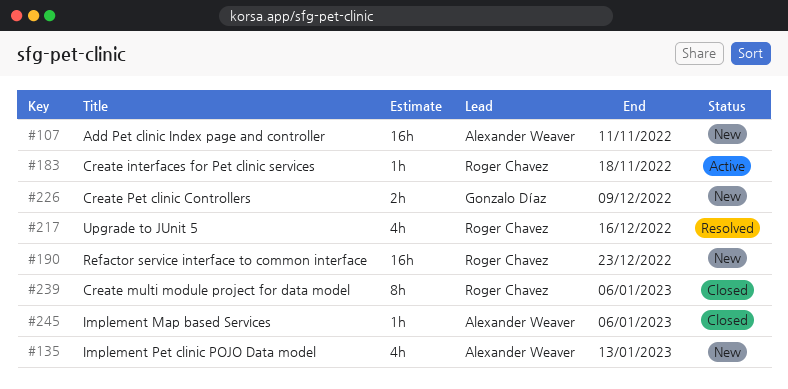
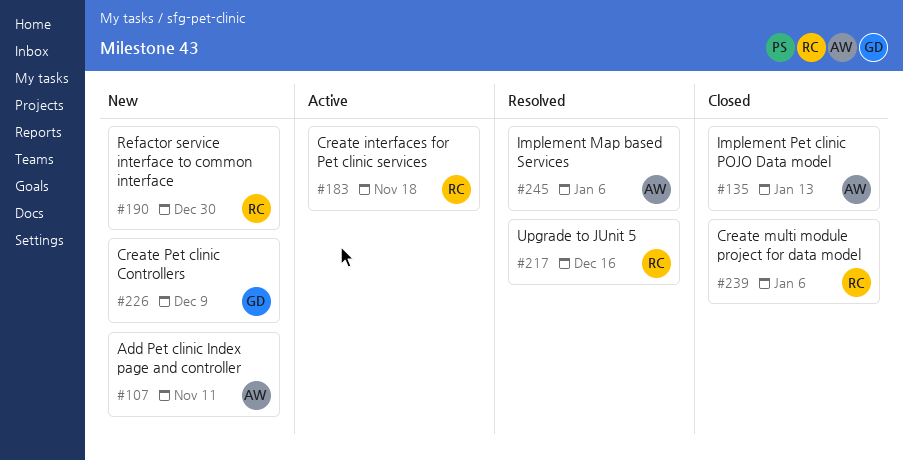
#135, status: New -> Closed
#190, due: Dec 23 -> Dec 30
#245, status: Closed -> Resolved

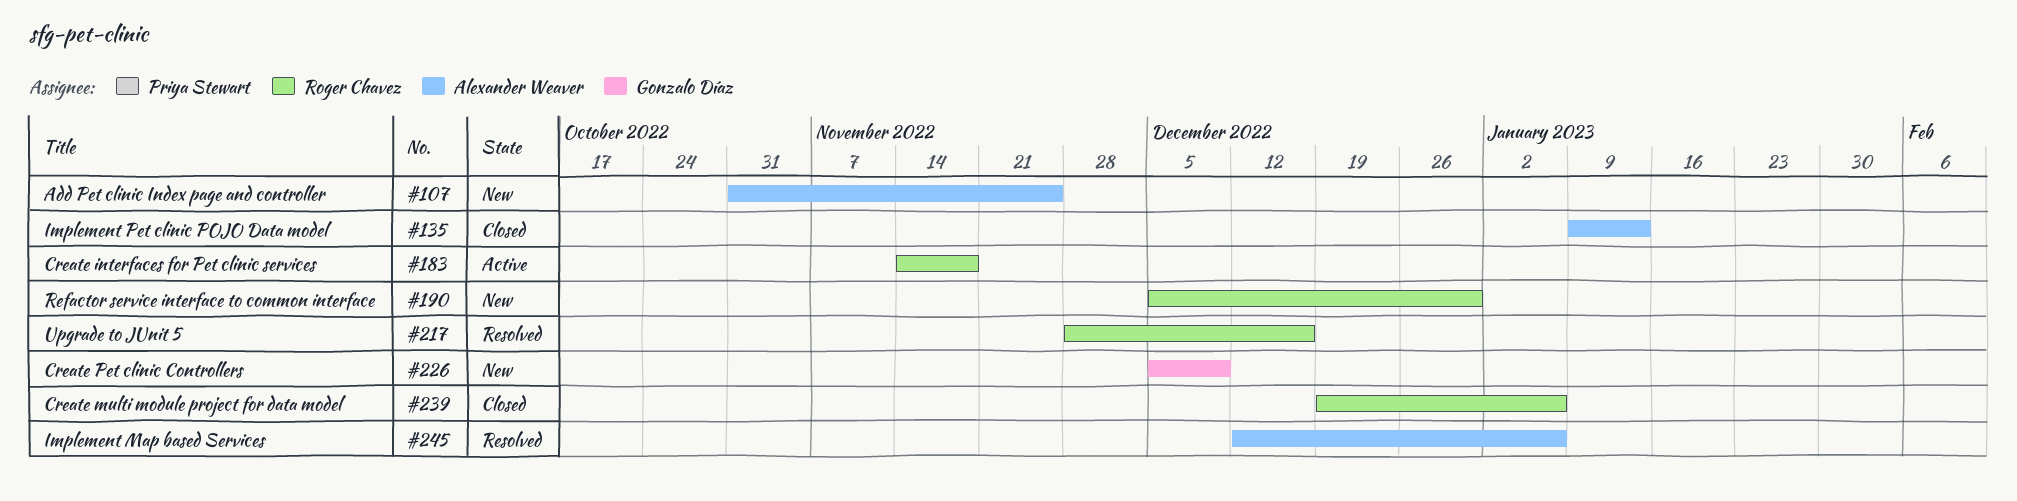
#107, due: Nov 11 -> Nov 25

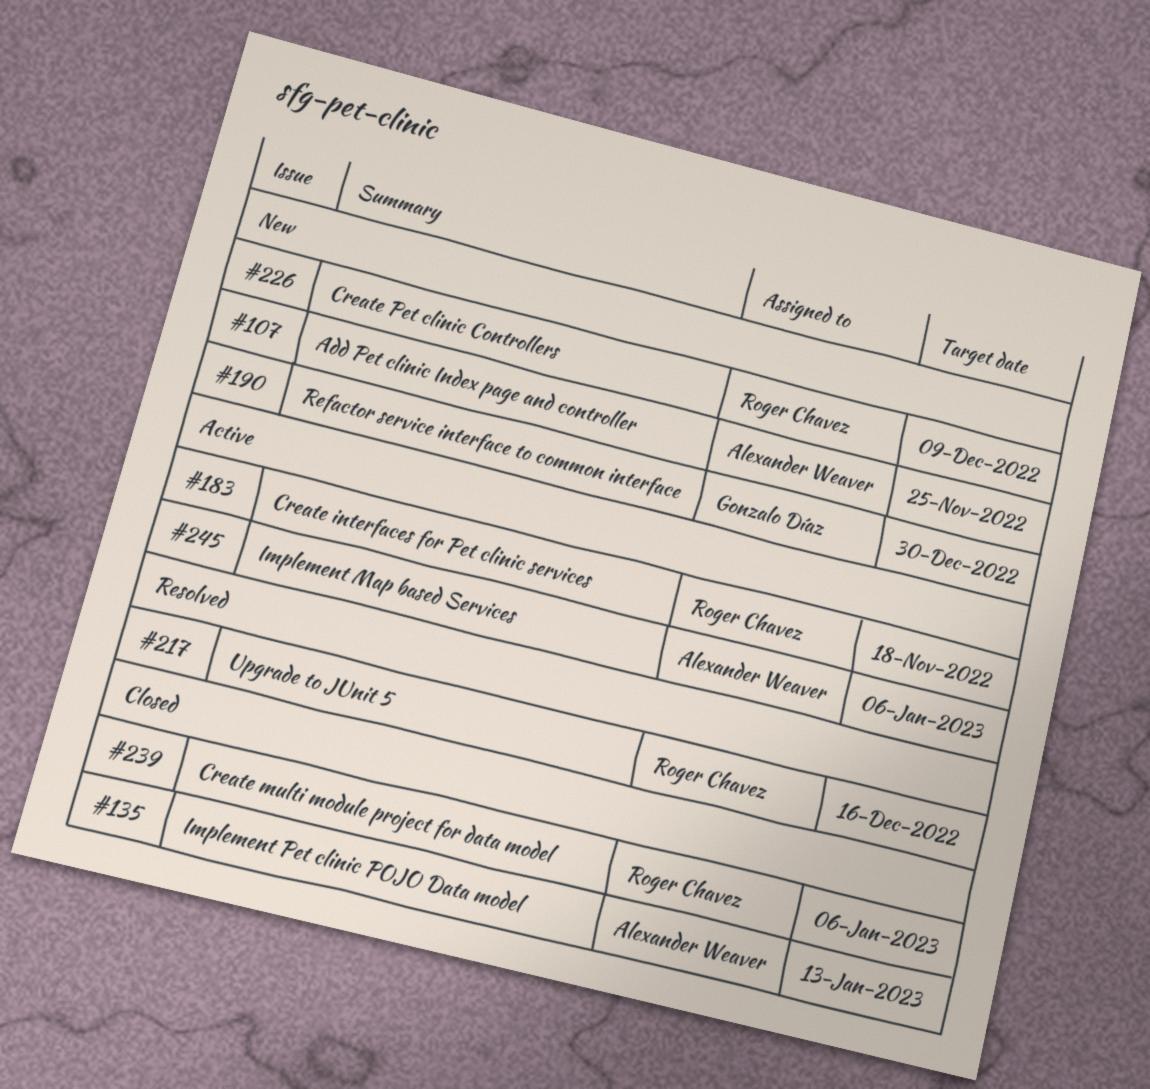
#190, owner: Roger Chavez -> Gonzalo Díaz
#226, owner: Gonzalo Díaz -> Roger Chavez
#245, status: Resolved -> Active

